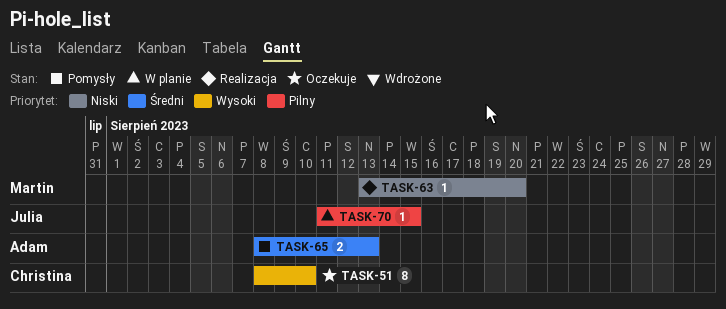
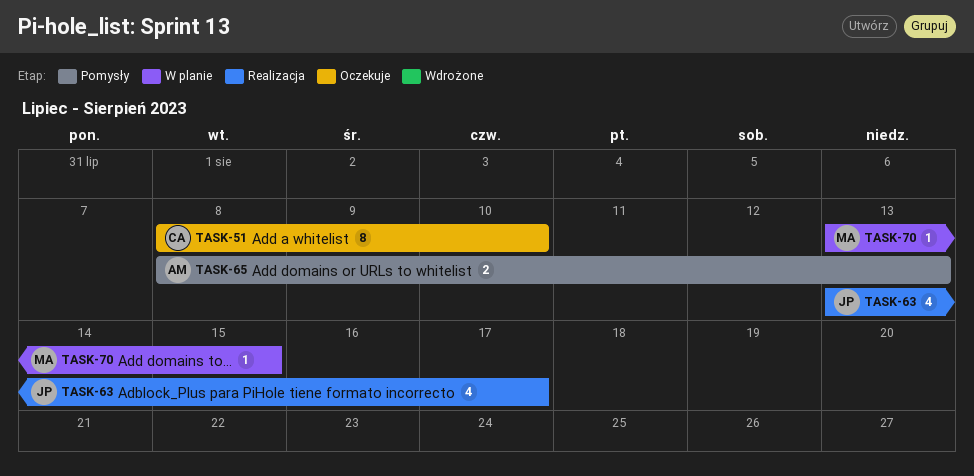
TASK-63, owner: Martin -> Julia
TASK-63, estimate: 1 -> 4
TASK-63, due: Aug 20 -> Aug 17
TASK-70, owner: Julia -> Martin
TASK-70, start: Aug 11 -> Aug 13

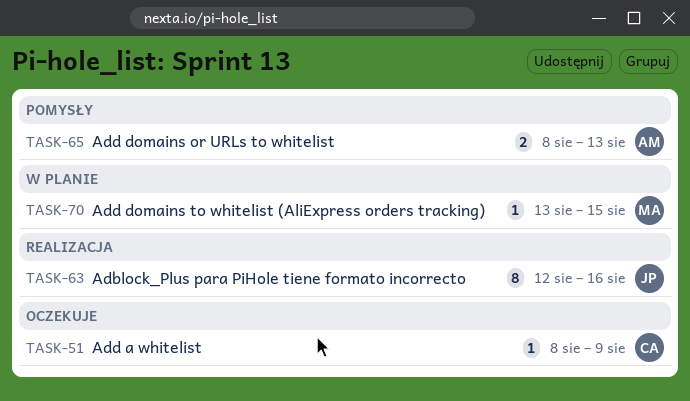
TASK-51, estimate: 8 -> 1
TASK-51, due: Aug 10 -> Aug 9
TASK-63, estimate: 4 -> 8
TASK-63, start: Aug 13 -> Aug 12
TASK-63, due: Aug 17 -> Aug 16

